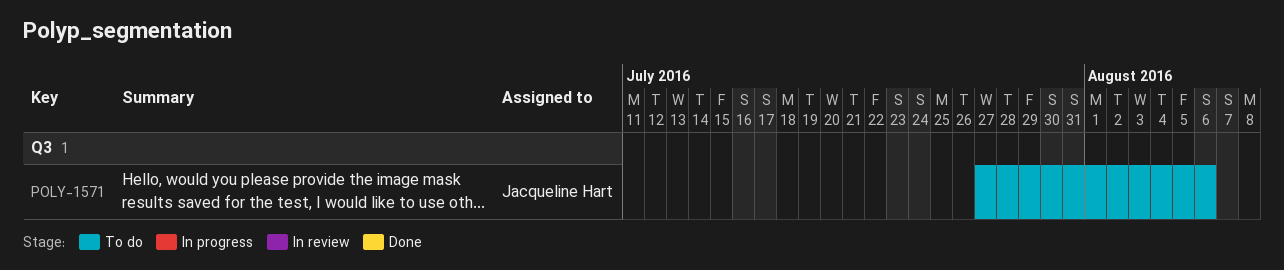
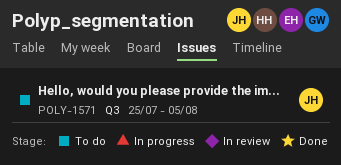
POLY-1571, start: Jul 27 -> Jul 25
POLY-1571, due: Aug 6 -> Aug 5

